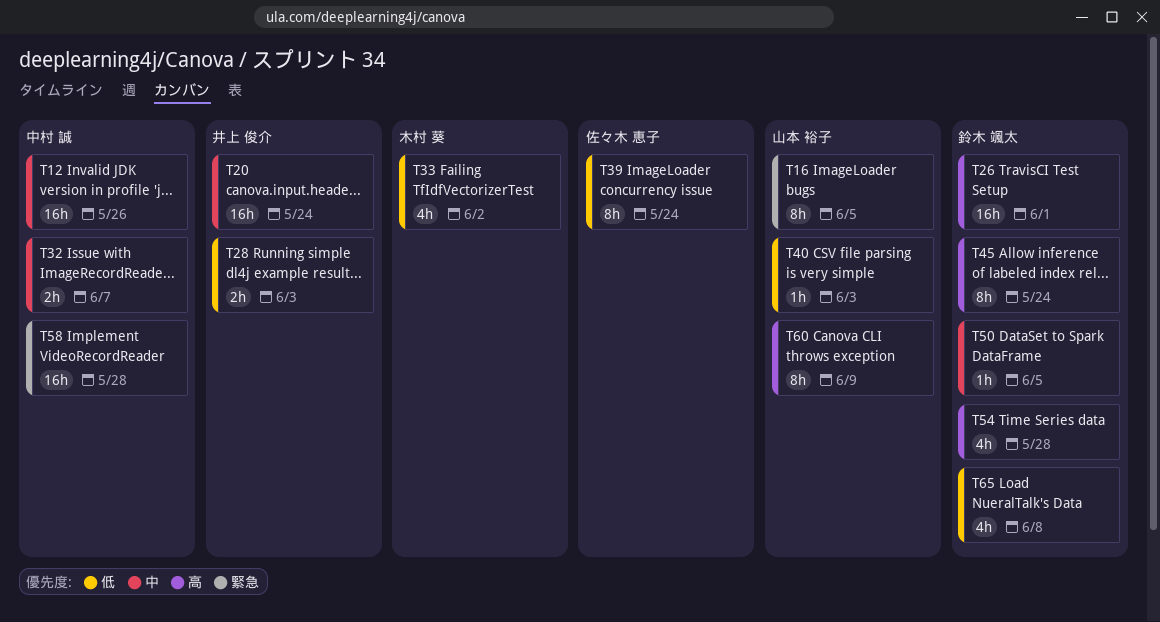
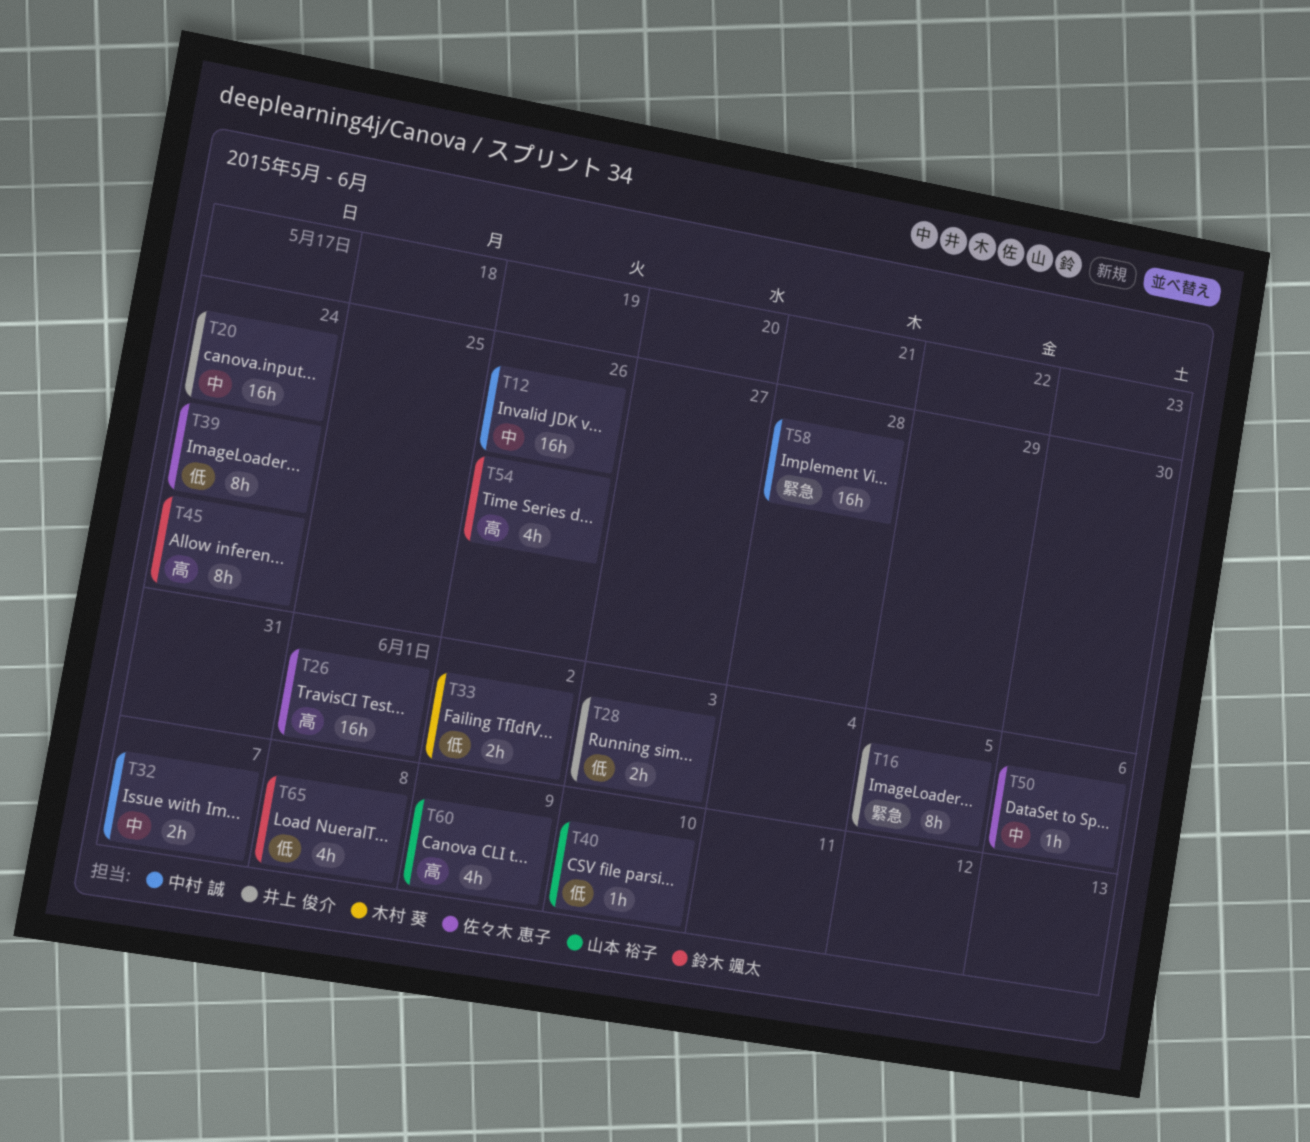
T16, owner: 山本 裕子 -> 井上 俊介
T26, owner: 鈴木 颯太 -> 佐々木 恵子
T33, estimate: 4h -> 2h
T40, due: Jun 3 -> Jun 10
T50, owner: 鈴木 颯太 -> 佐々木 恵子
T50, due: Jun 5 -> Jun 6
T54, due: May 28 -> May 26
T60, estimate: 8h -> 4h

